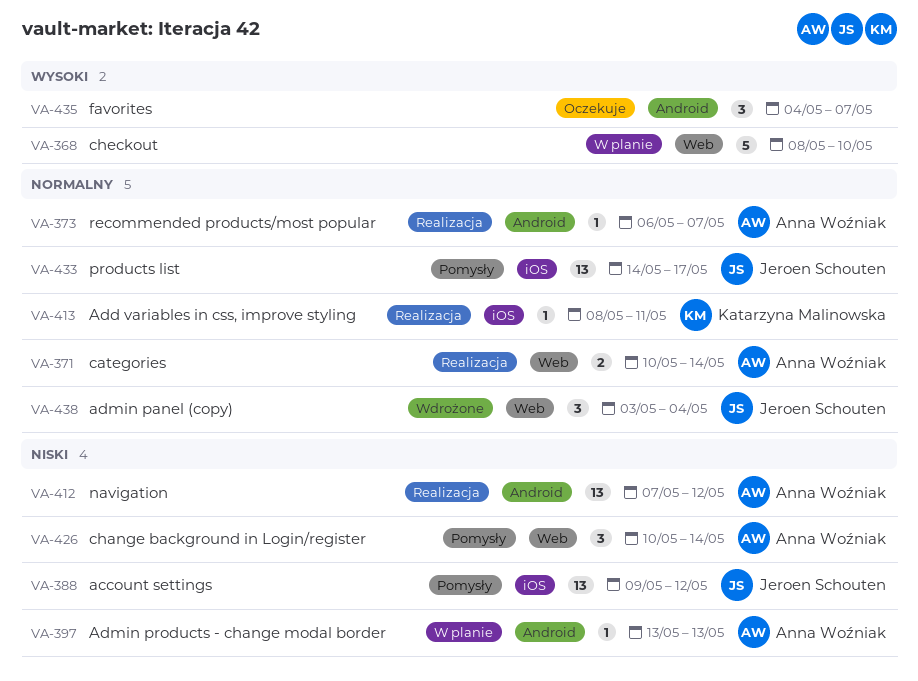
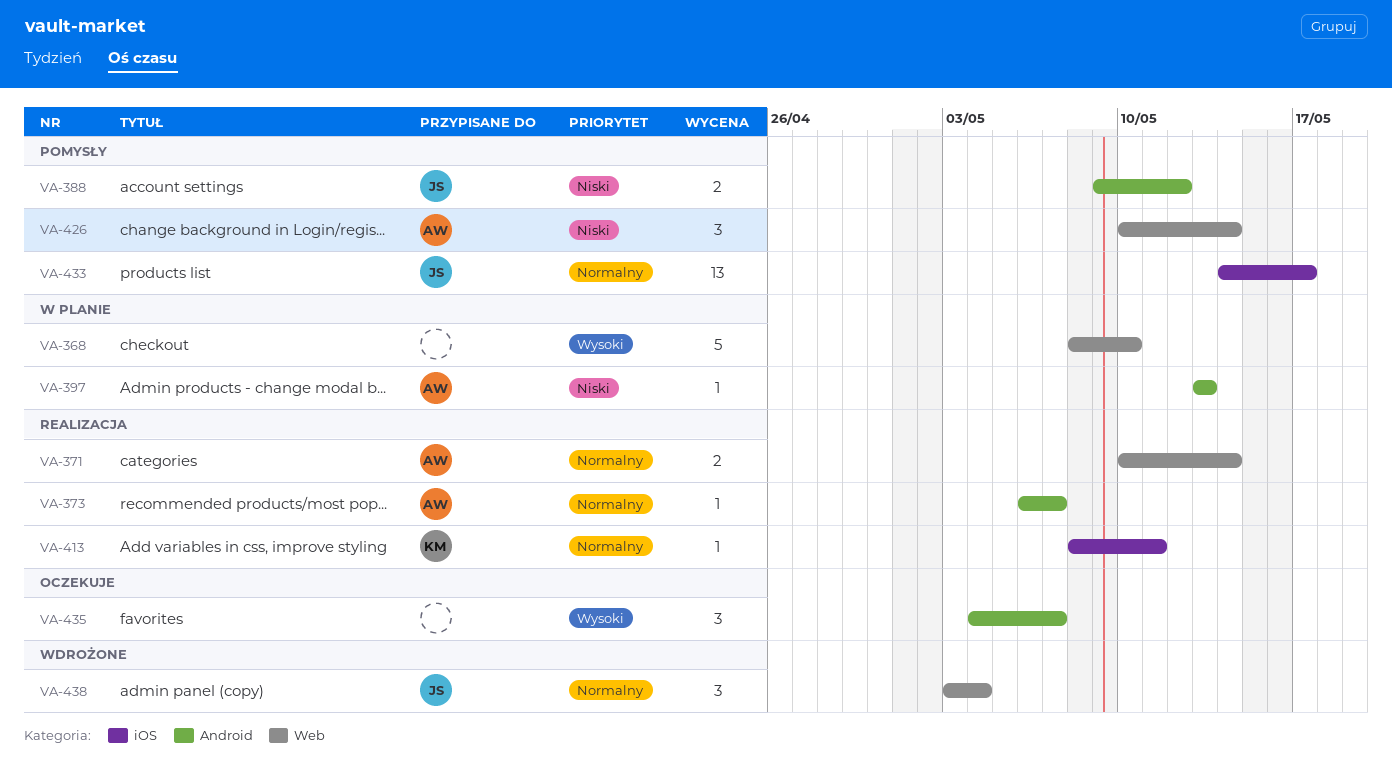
VA-388, label: iOS -> Android
VA-388, estimate: 13 -> 2
VA-412: present -> none

